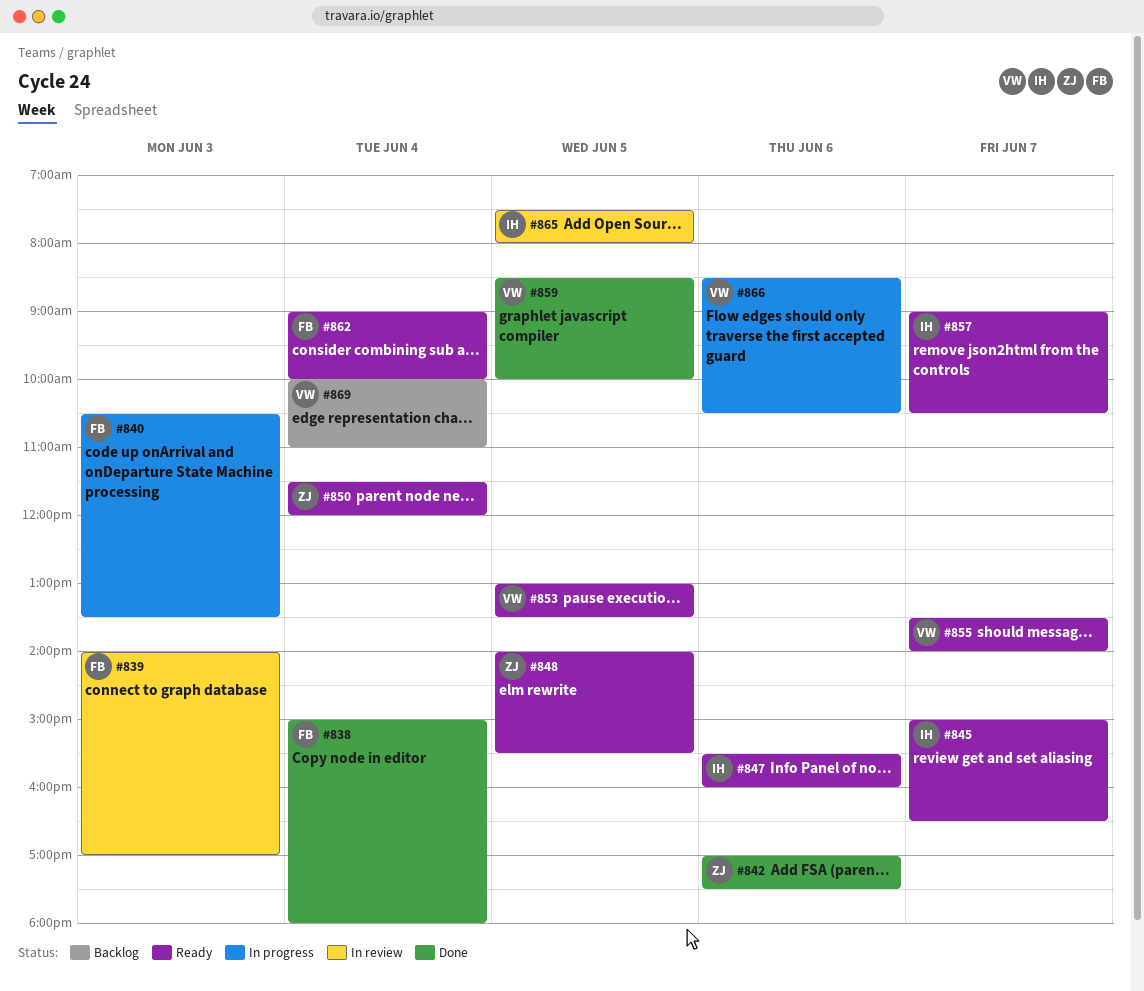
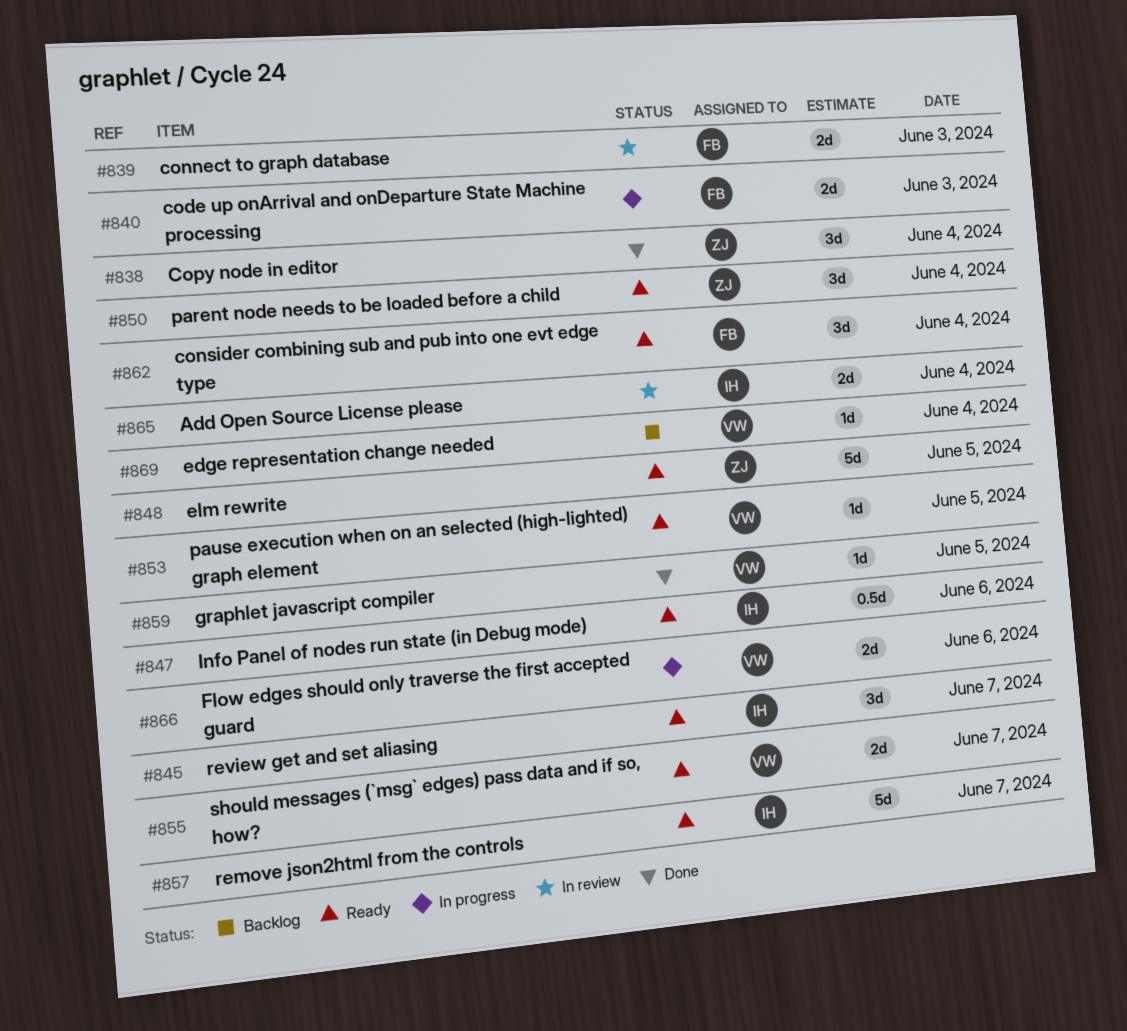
#838, owner: FB -> ZJ
#842: present -> none
#865, day: Jun 5 -> Jun 4

